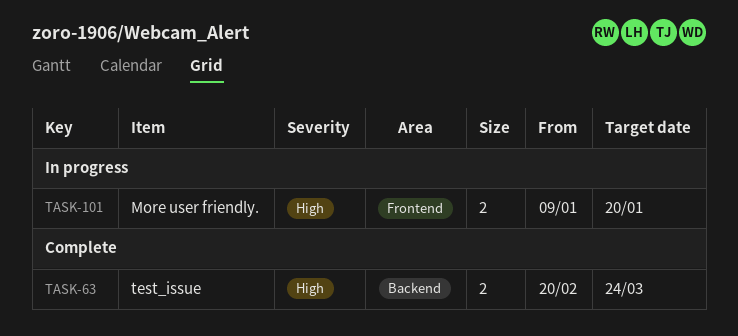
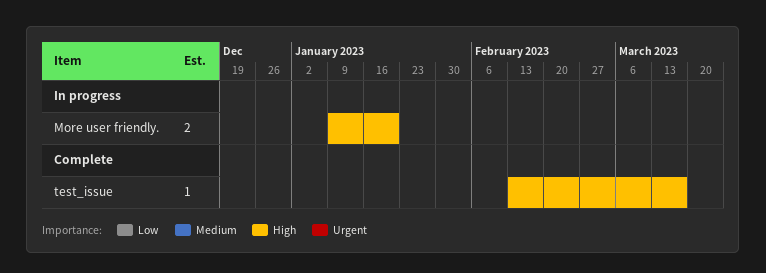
test_issue, estimate: 2 -> 1
test_issue, start: Feb 20 -> Feb 13
test_issue, due: Mar 24 -> Mar 17

